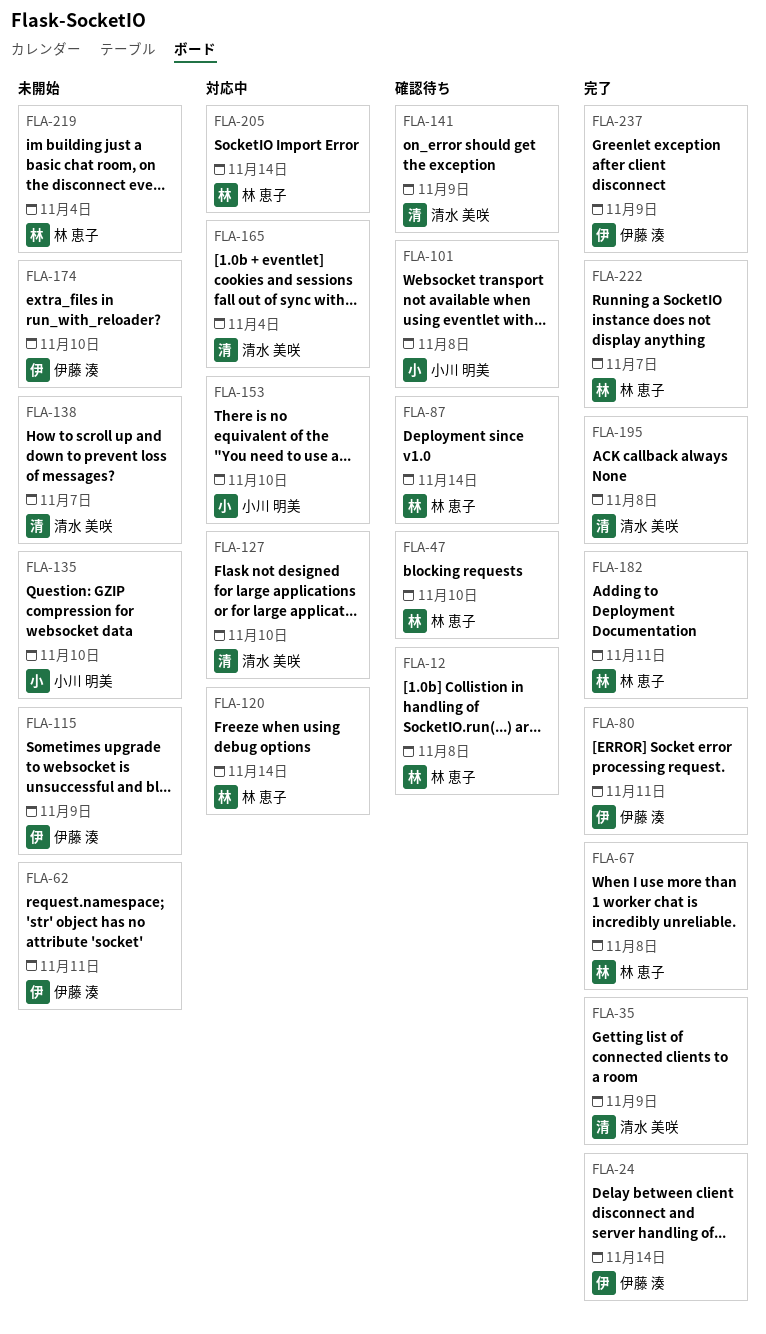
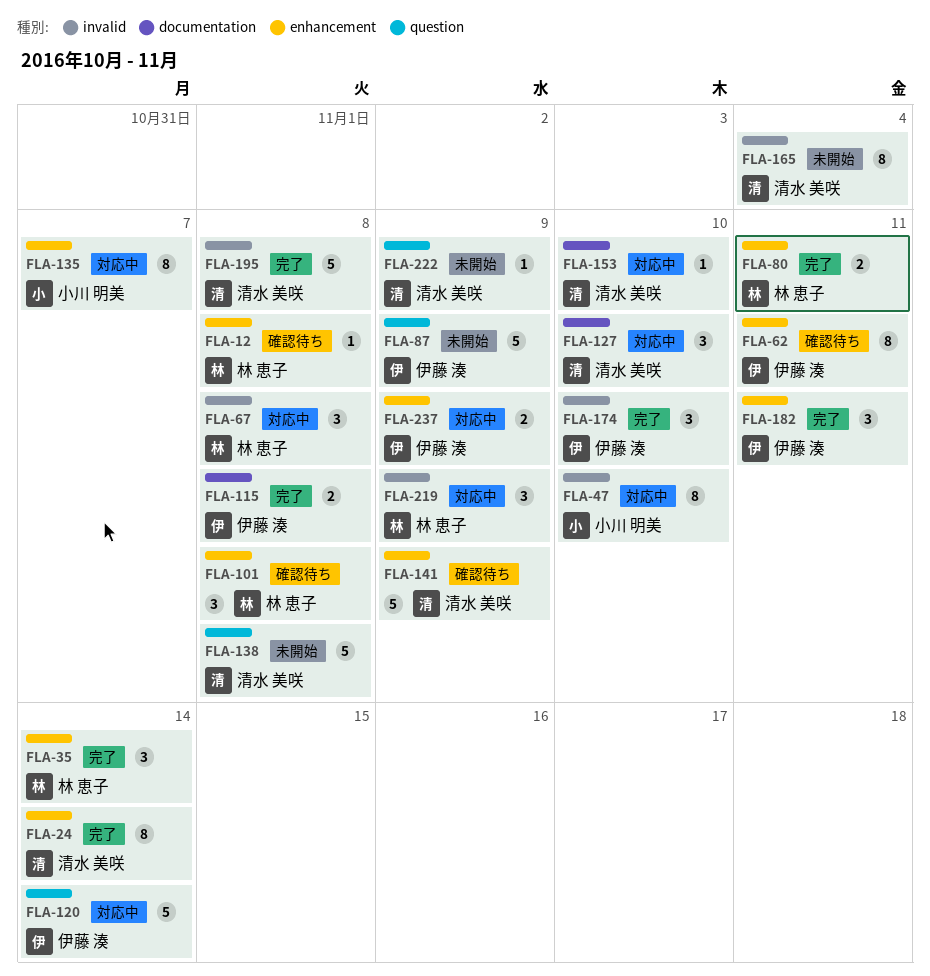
FLA-24, owner: 伊藤 湊 -> 清水 美咲
FLA-35, owner: 清水 美咲 -> 林 恵子
FLA-35, due: Nov 9 -> Nov 14
FLA-47, status: 確認待ち -> 対応中
FLA-47, owner: 林 恵子 -> 小川 明美
FLA-62, status: 未開始 -> 確認待ち
FLA-67, status: 完了 -> 対応中
FLA-80, owner: 伊藤 湊 -> 林 恵子
FLA-87, status: 確認待ち -> 未開始
FLA-87, owner: 林 恵子 -> 伊藤 湊
FLA-87, due: Nov 14 -> Nov 9
FLA-101, owner: 小川 明美 -> 林 恵子
FLA-115, status: 未開始 -> 完了
FLA-115, due: Nov 9 -> Nov 8
FLA-120, owner: 林 恵子 -> 伊藤 湊
FLA-135, status: 未開始 -> 対応中
FLA-135, due: Nov 10 -> Nov 7
FLA-138, due: Nov 7 -> Nov 8
FLA-153, owner: 小川 明美 -> 清水 美咲
FLA-165, status: 対応中 -> 未開始
FLA-174, status: 未開始 -> 完了
FLA-182, owner: 林 恵子 -> 伊藤 湊
FLA-205: present -> none
FLA-219, status: 未開始 -> 対応中
FLA-219, due: Nov 4 -> Nov 9
FLA-222, status: 完了 -> 未開始
FLA-222, owner: 林 恵子 -> 清水 美咲
FLA-222, due: Nov 7 -> Nov 9
FLA-237, status: 完了 -> 対応中

